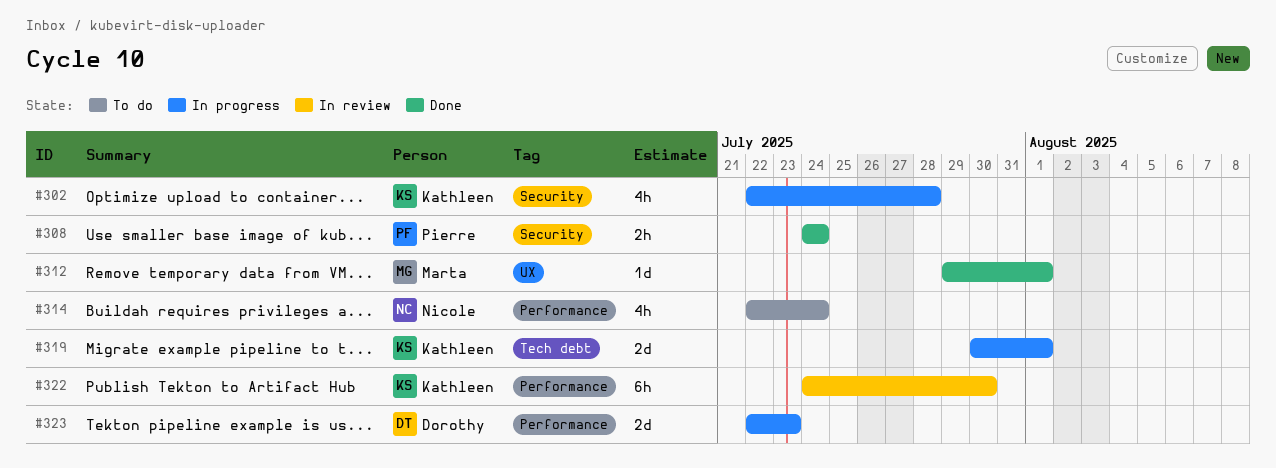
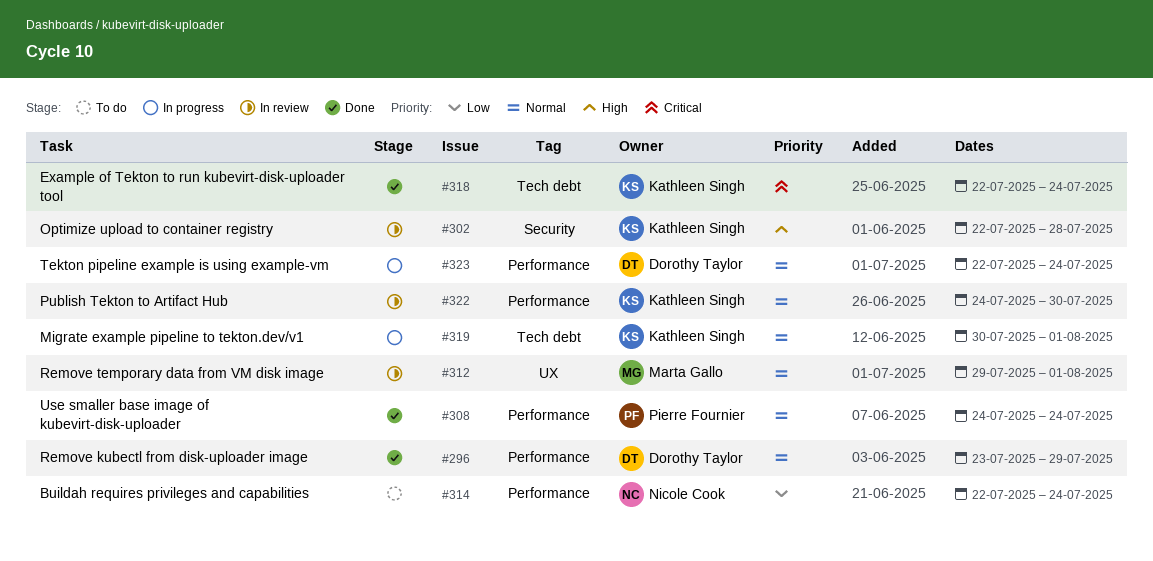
#296: none -> present
#302, status: In progress -> In review
#308, label: Security -> Performance
#312, status: Done -> In review
#318: none -> present
#323, due: Jul 23 -> Jul 24

